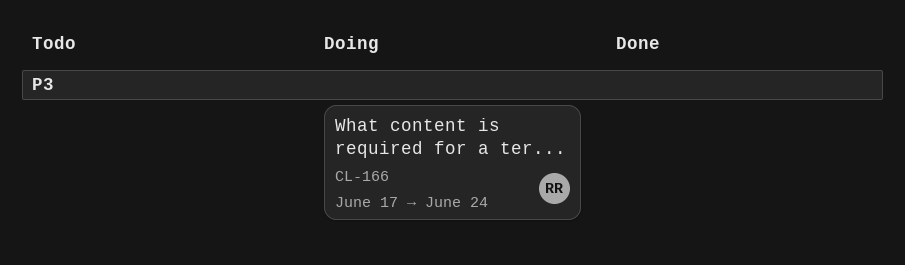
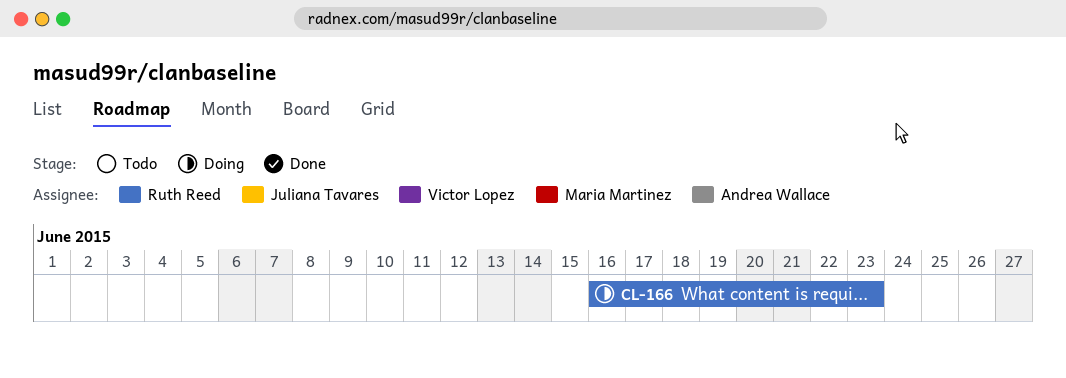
CL-166, start: Jun 17 -> Jun 16
CL-166, due: Jun 24 -> Jun 23

